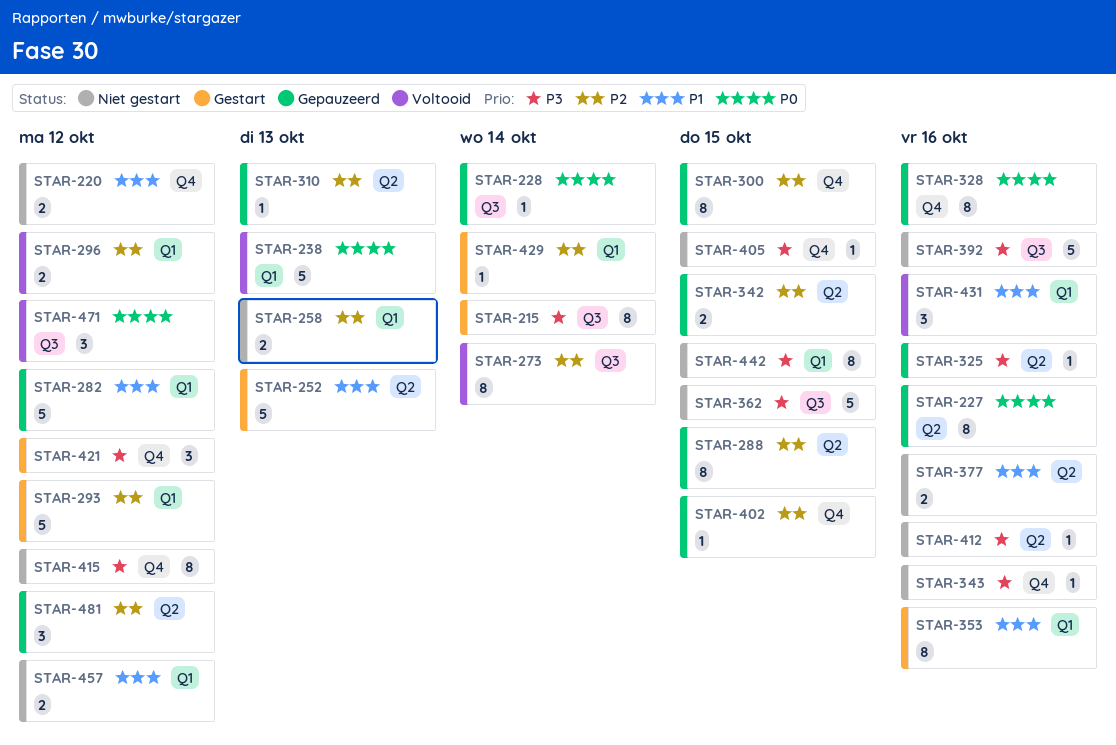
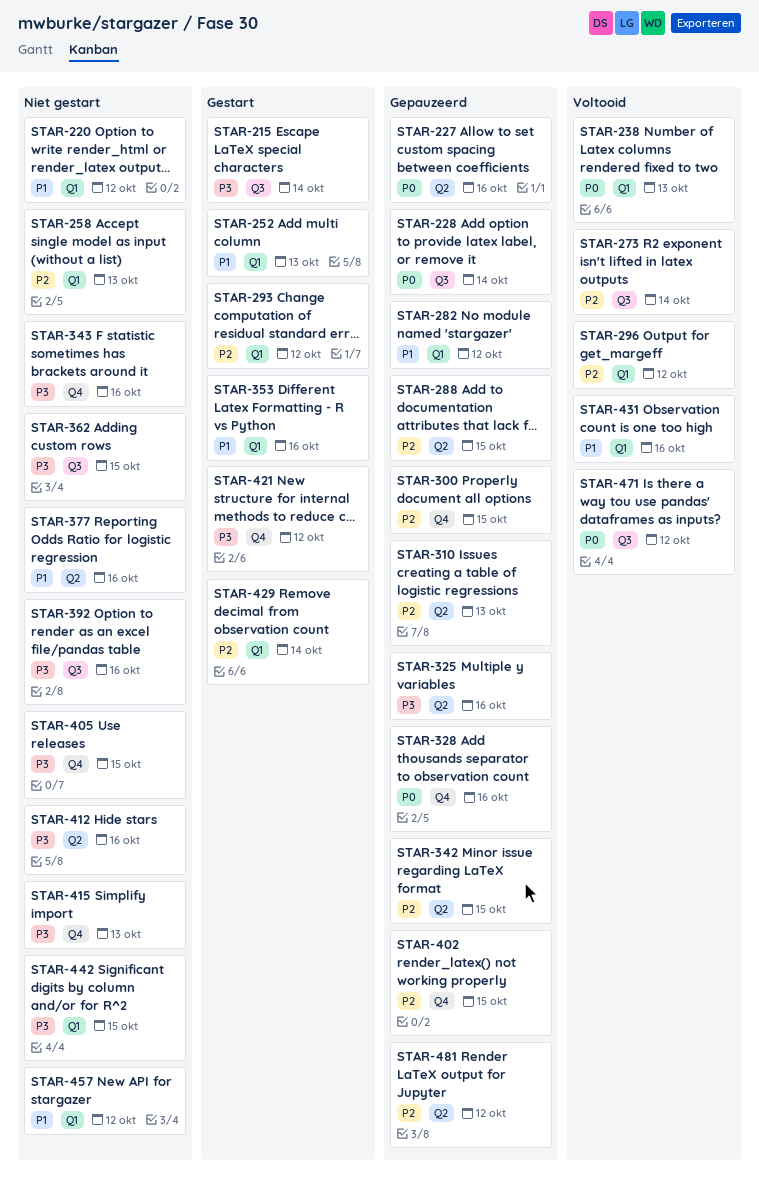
STAR-220, label: Q4 -> Q1
STAR-252, label: Q2 -> Q1
STAR-415, due: Oct 12 -> Oct 13

